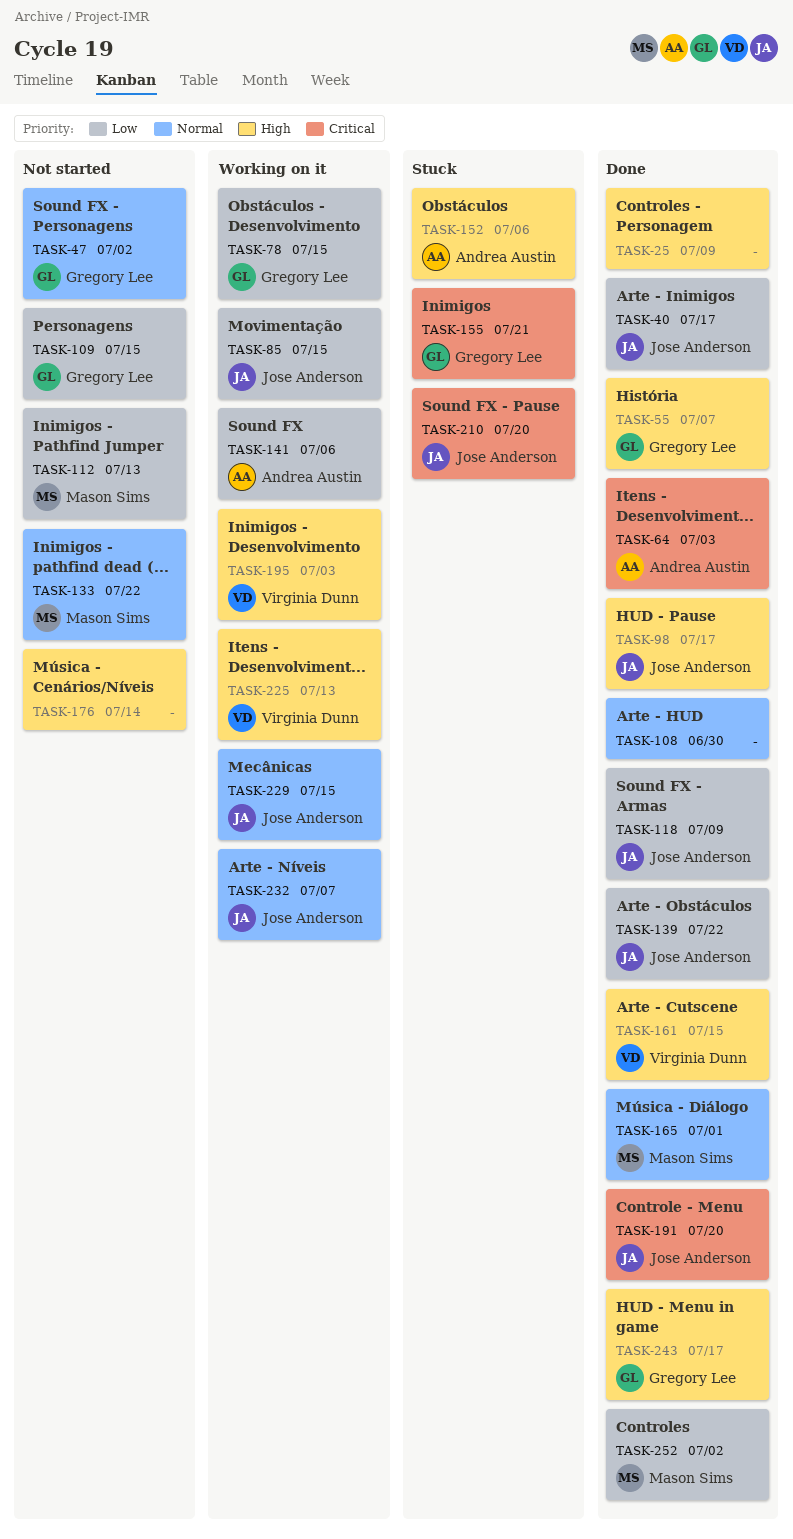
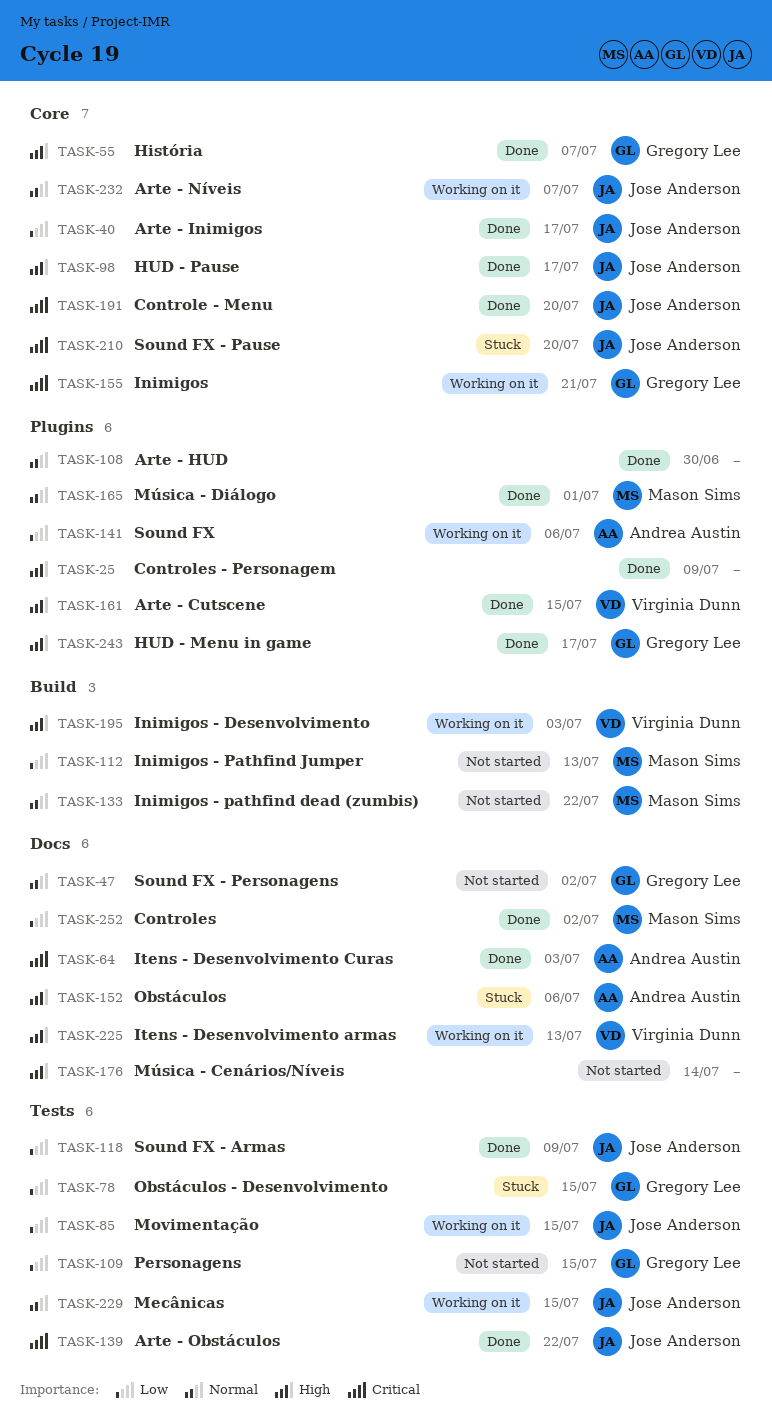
TASK-78, status: Working on it -> Stuck
TASK-139, priority: Low -> Critical
TASK-155, status: Stuck -> Working on it

